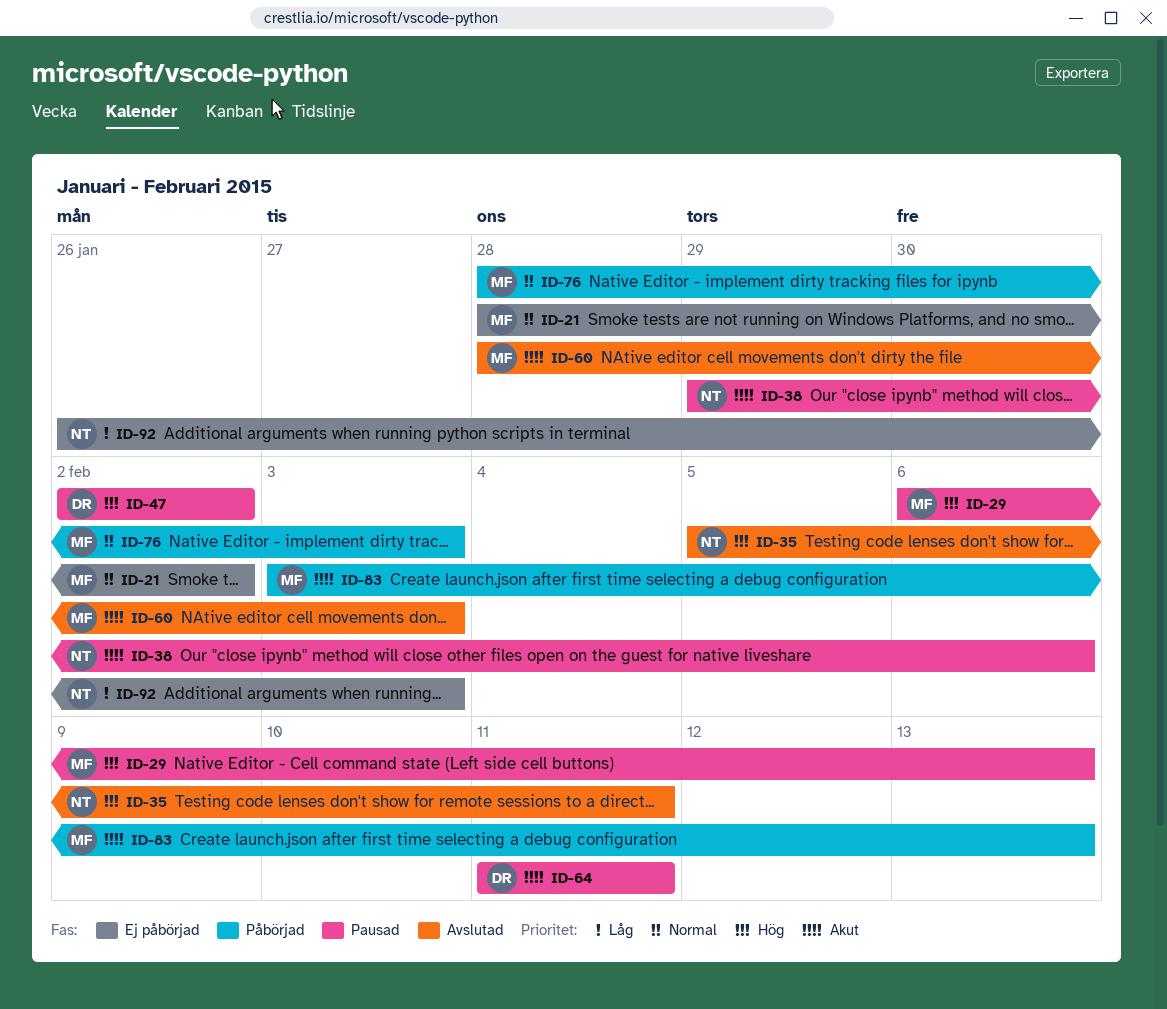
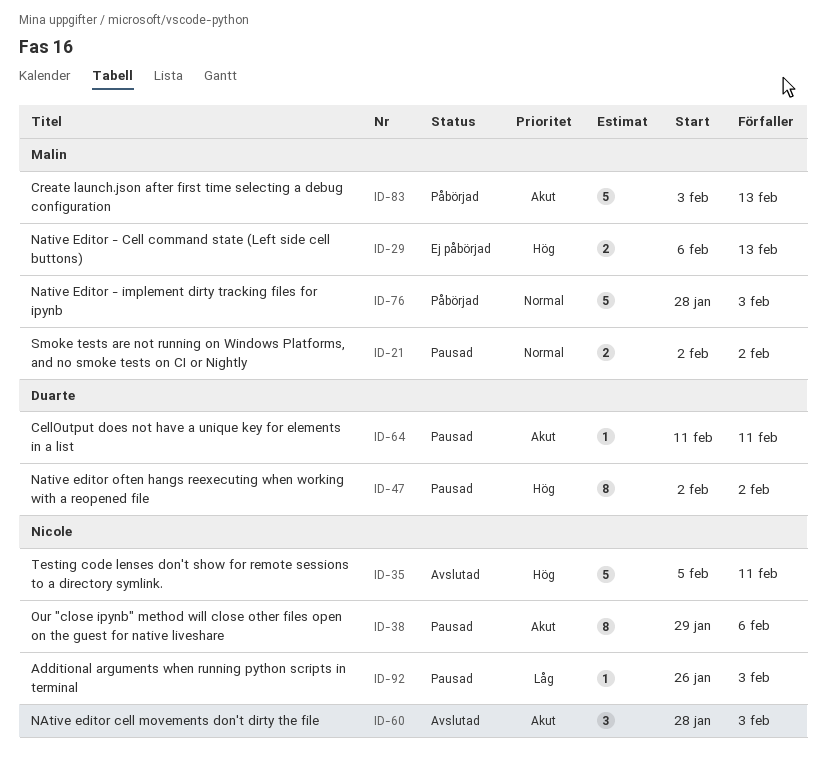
ID-21, status: Ej påbörjad -> Pausad
ID-21, start: Jan 28 -> Feb 2
ID-29, status: Pausad -> Ej påbörjad
ID-60, owner: Malin -> Nicole
ID-92, status: Ej påbörjad -> Pausad

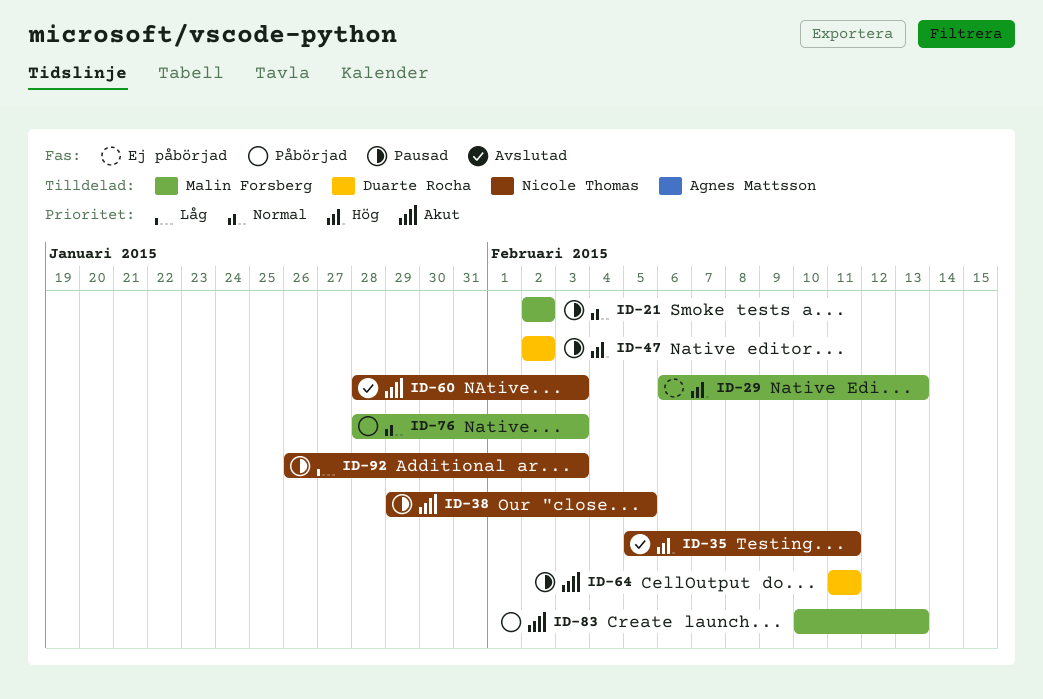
ID-38, due: Feb 6 -> Feb 5
ID-83, start: Feb 3 -> Feb 10

